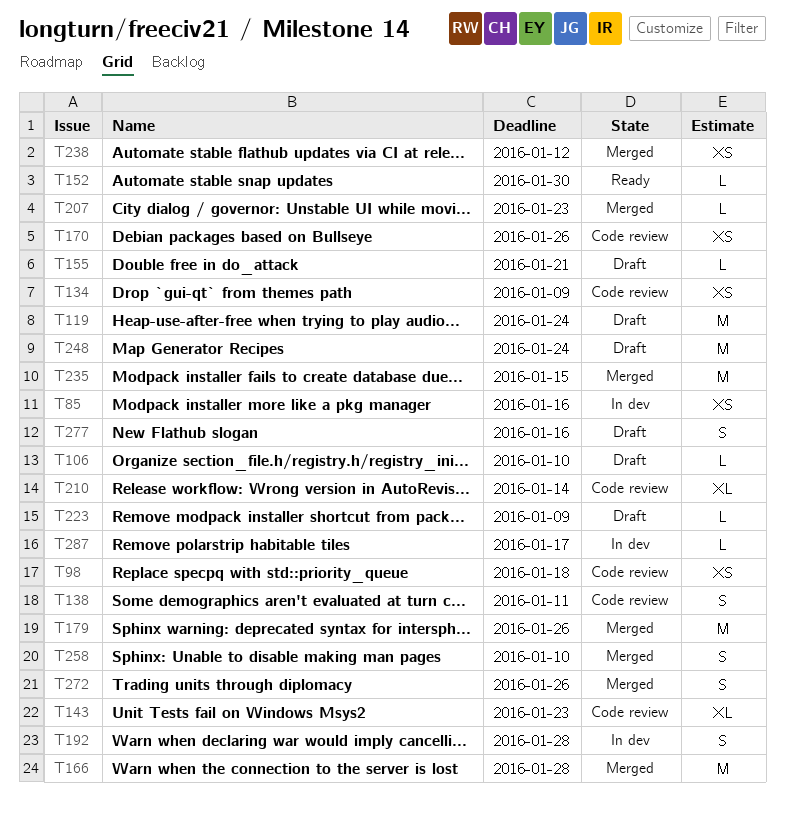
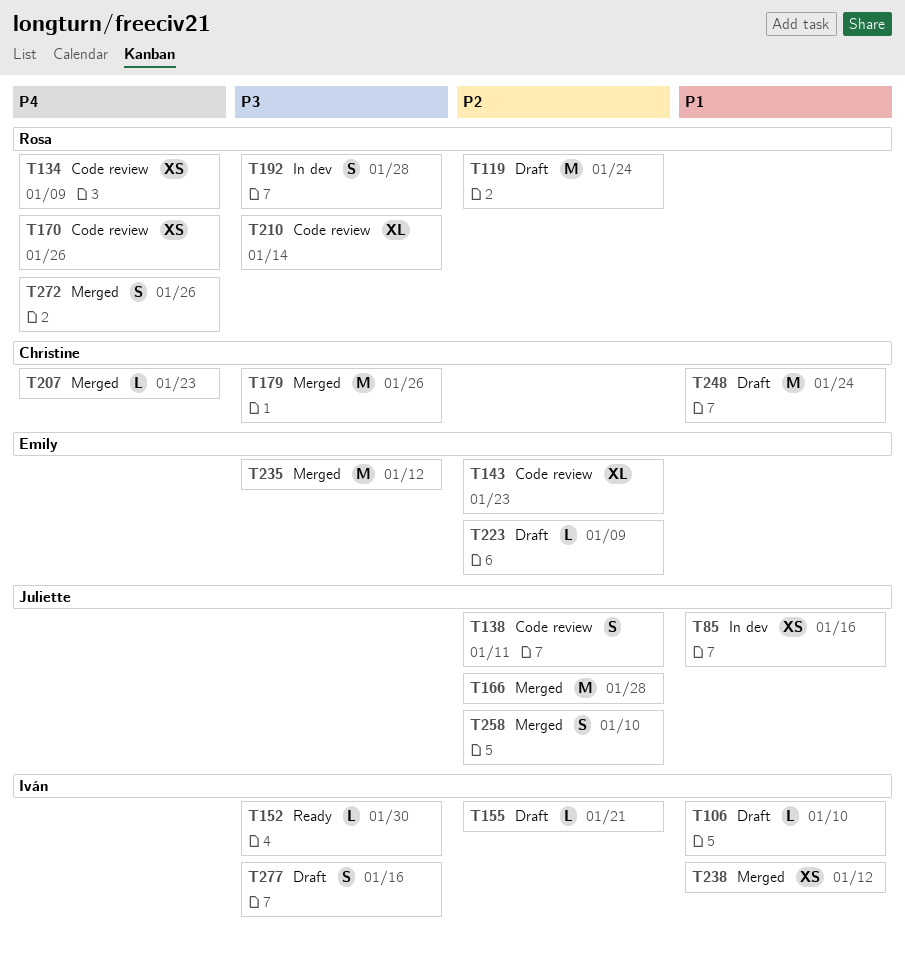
T98: present -> none
T235, due: Jan 15 -> Jan 12
T287: present -> none

